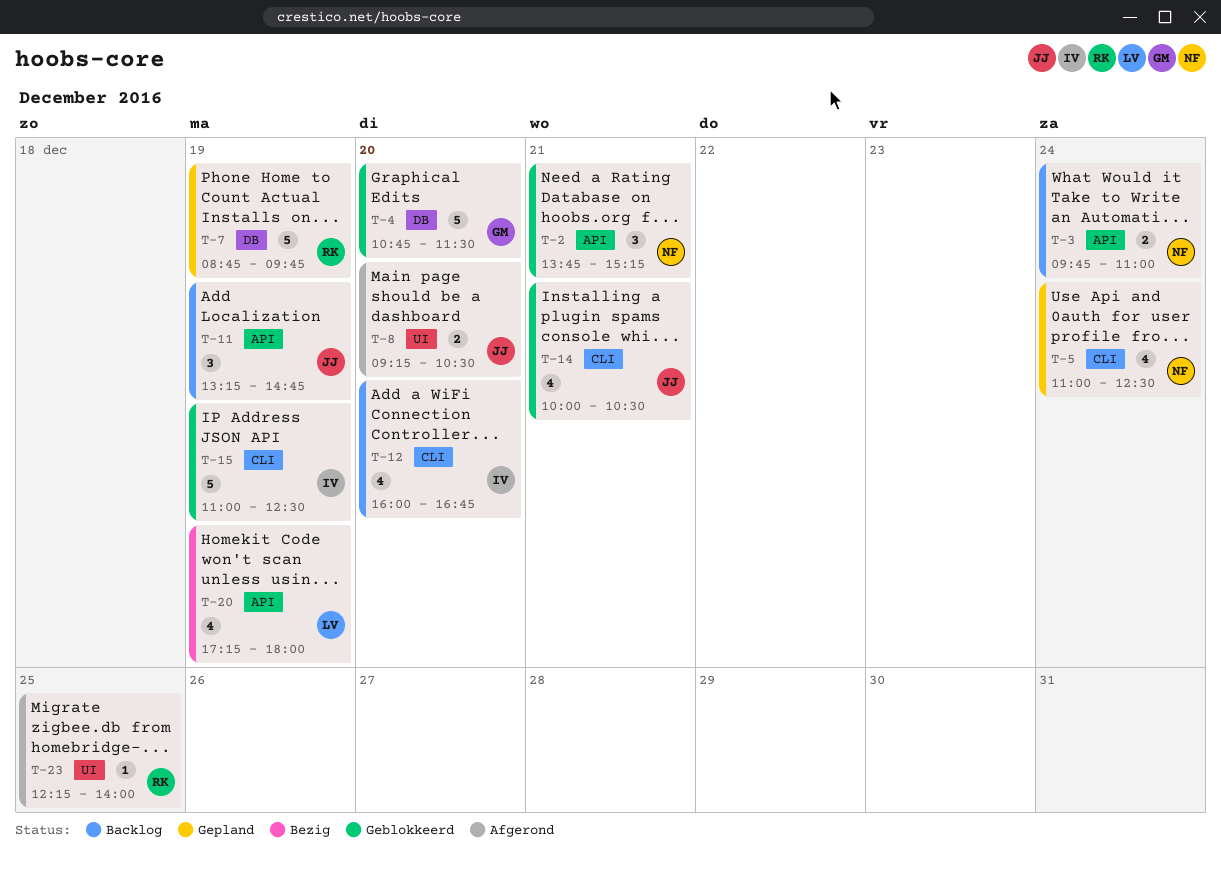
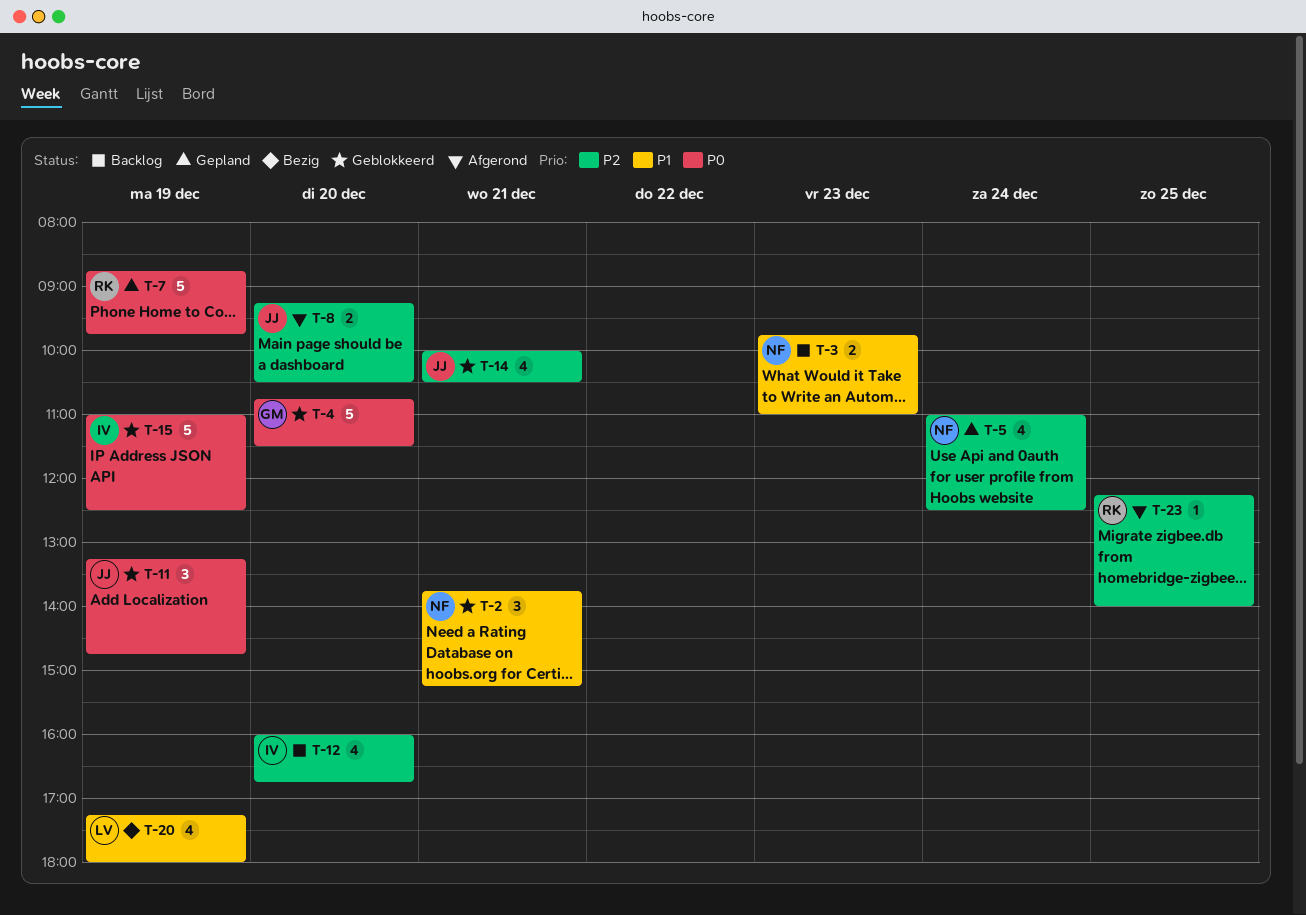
T-3, day: Dec 24 -> Dec 23
T-11, status: Backlog -> Geblokkeerd

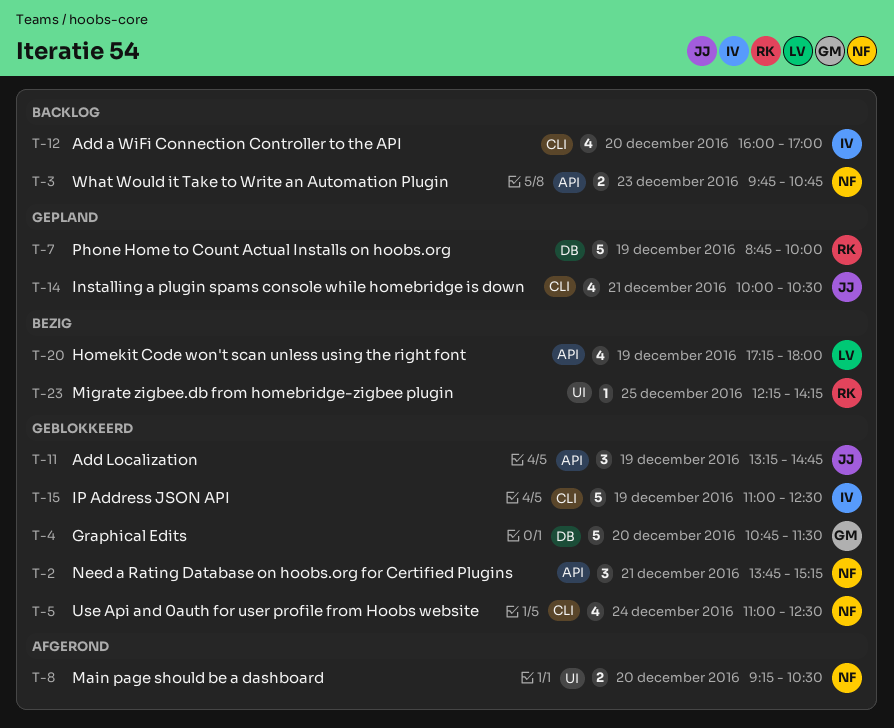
T-3, ends: 11:00 -> 10:45
T-5, status: Gepland -> Geblokkeerd
T-7, ends: 09:45 -> 10:00
T-8, owner: JJ -> NF
T-12, ends: 16:45 -> 17:00
T-14, status: Geblokkeerd -> Gepland
T-23, status: Afgerond -> Bezig
T-23, ends: 14:00 -> 14:15

